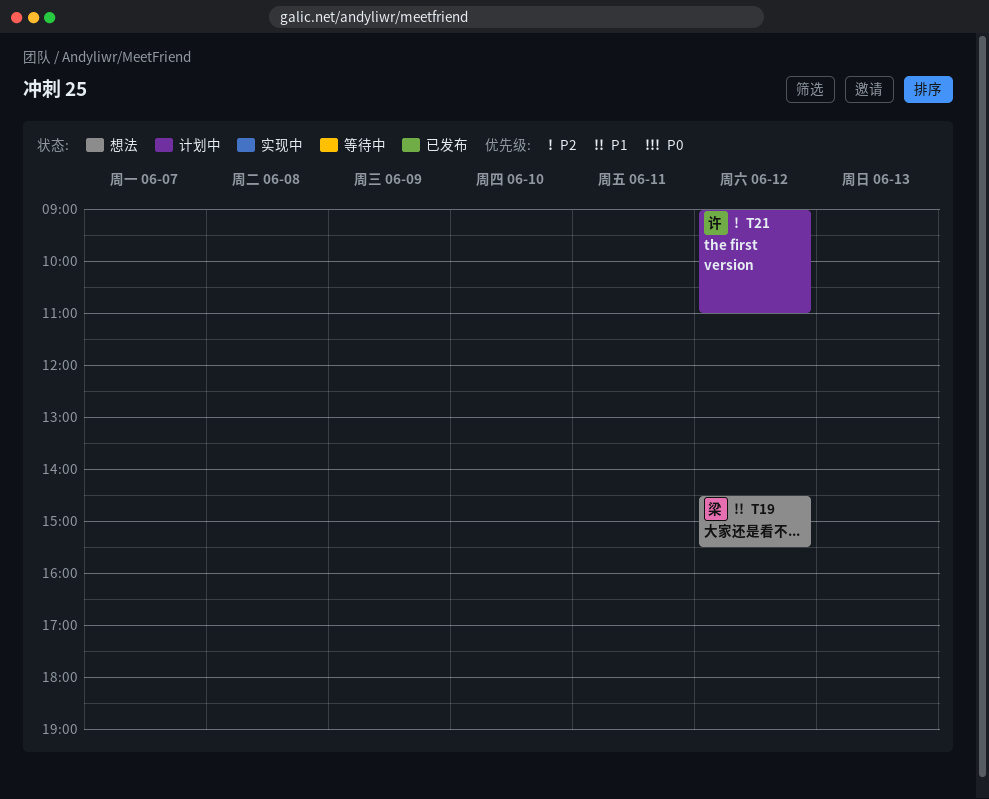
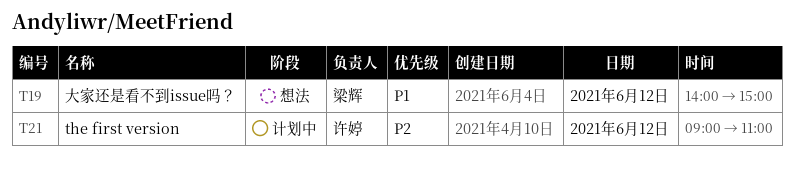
T19, begins: 14:30 -> 14:00
T19, ends: 15:30 -> 15:00

